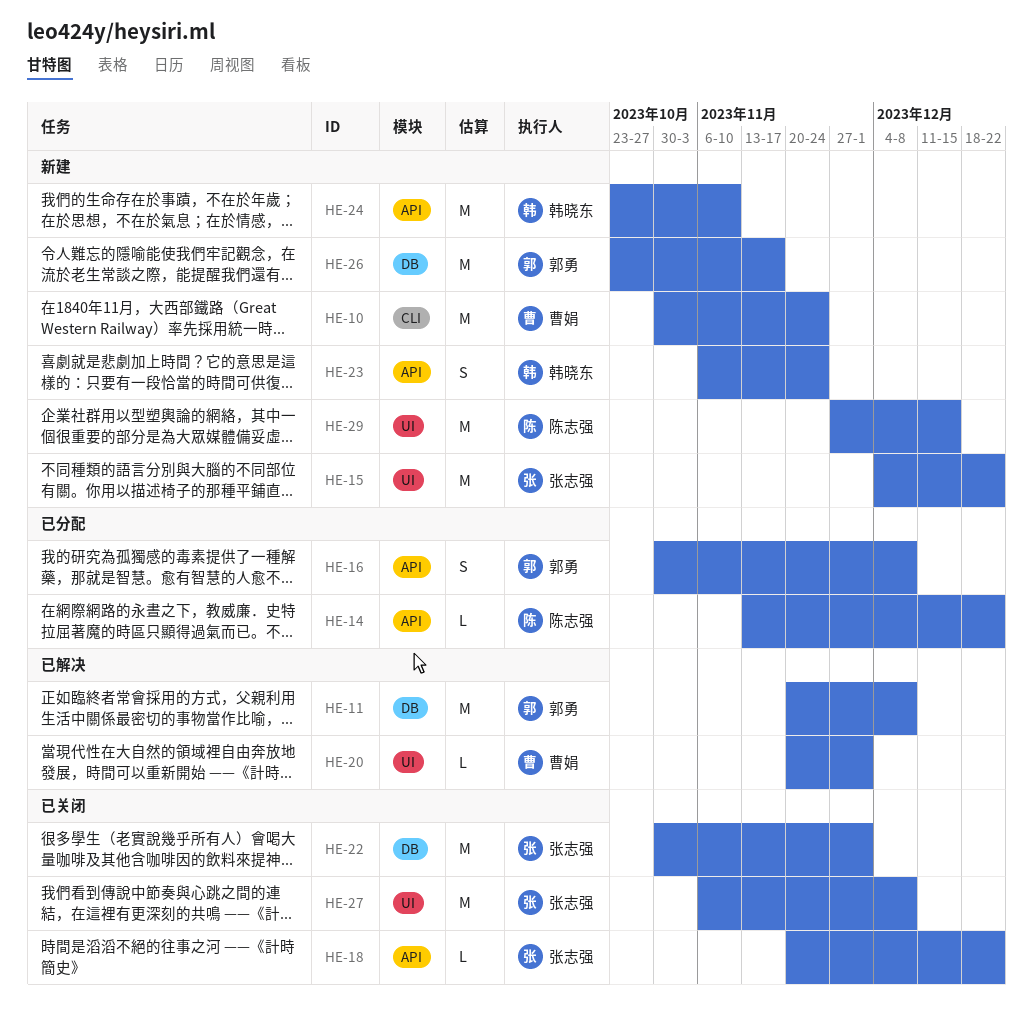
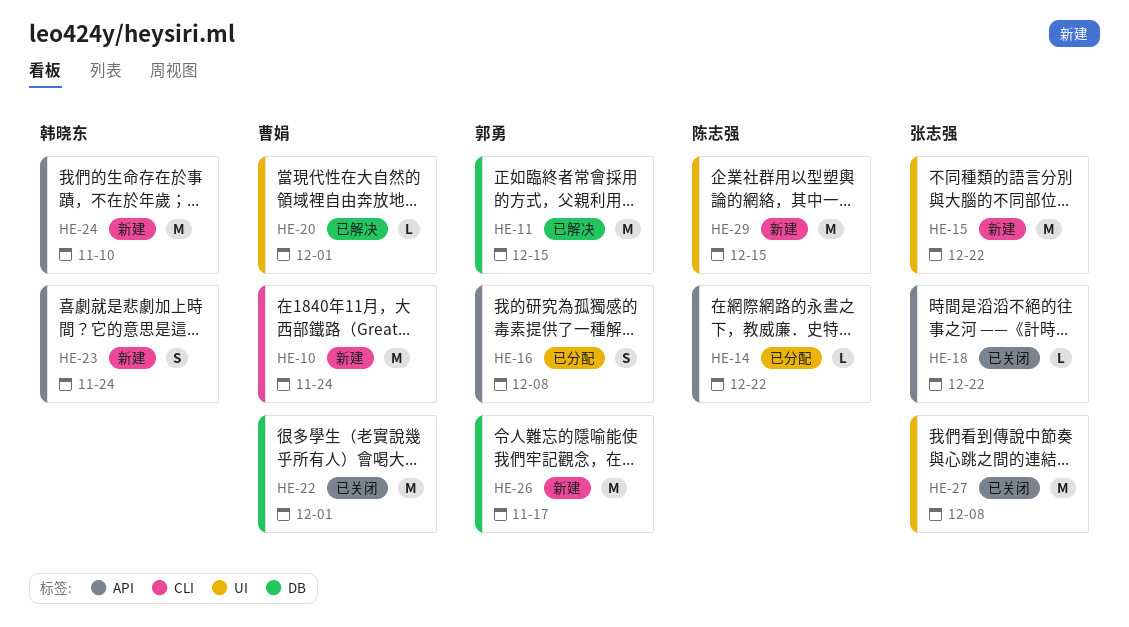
HE-11, due: Dec 8 -> Dec 15
HE-22, owner: 张志强 -> 曹娟

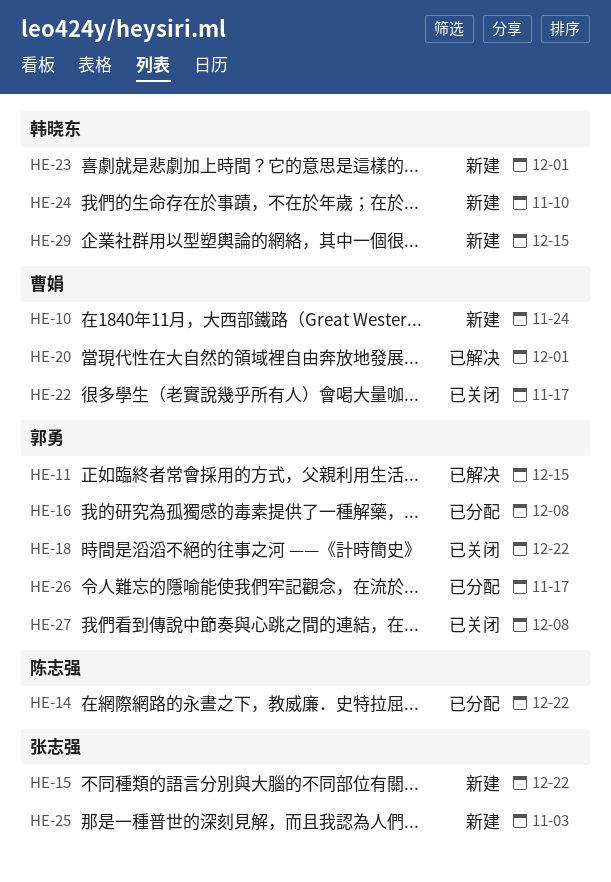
HE-18, owner: 张志强 -> 郭勇
HE-22, due: Dec 1 -> Nov 17
HE-23, due: Nov 24 -> Dec 1
HE-25: none -> present
HE-26, status: 新建 -> 已分配
HE-27, owner: 张志强 -> 郭勇
HE-29, owner: 陈志强 -> 韩晓东

